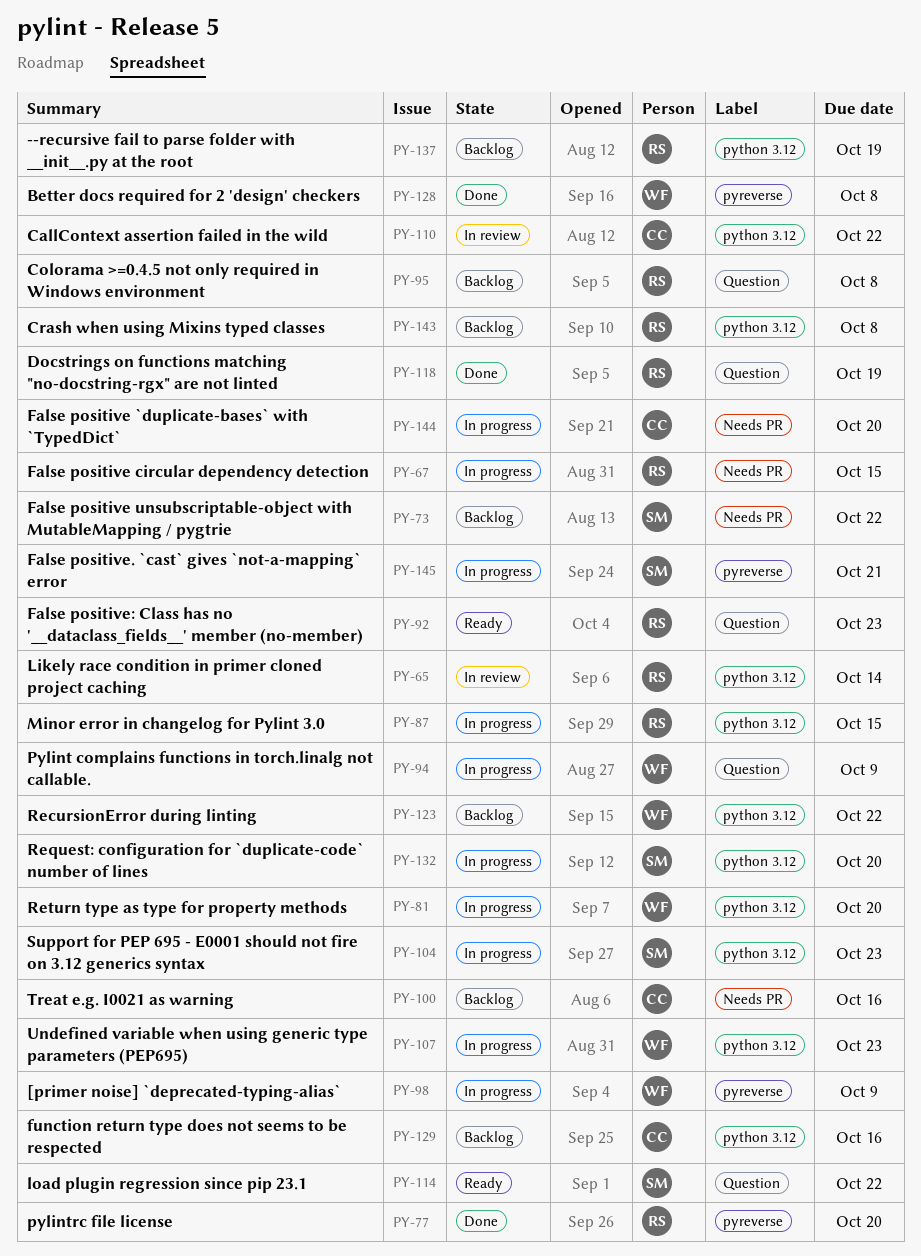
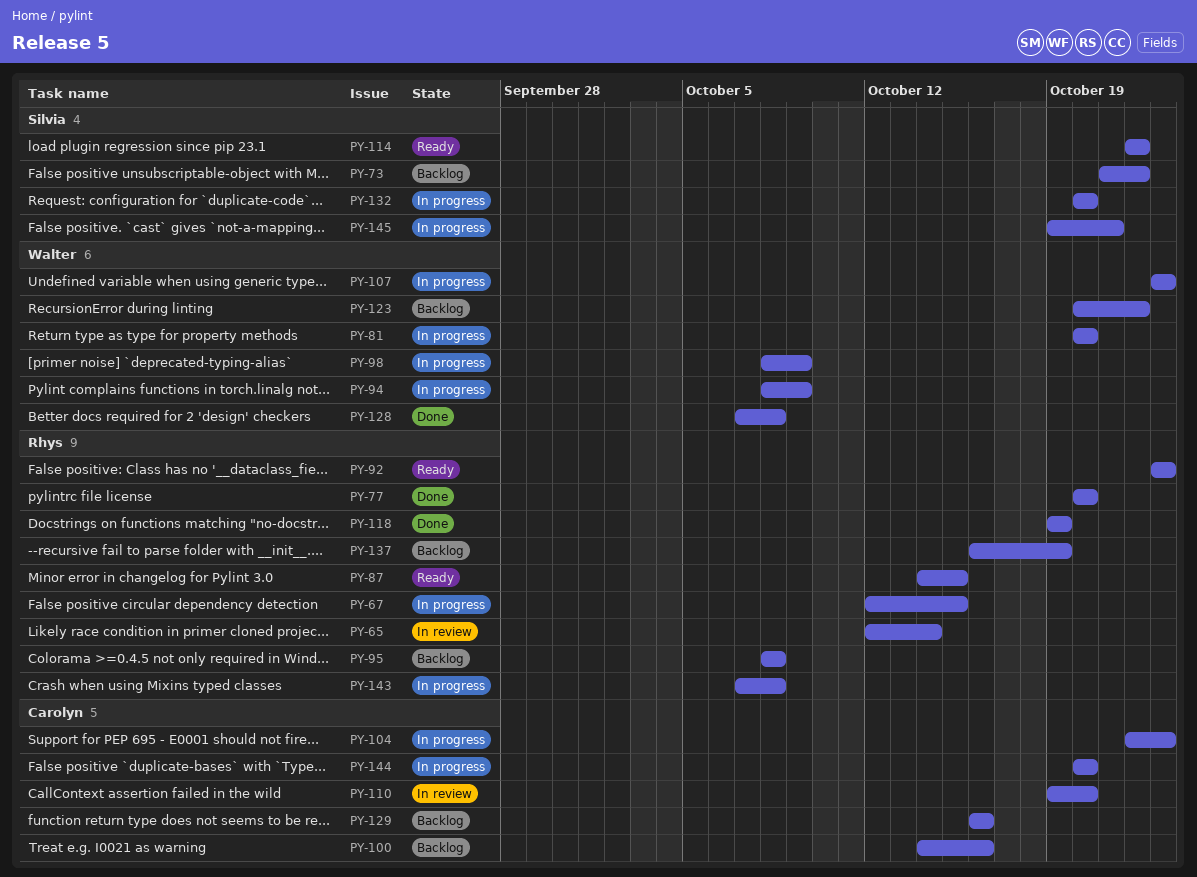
PY-87, status: In progress -> Ready
PY-104, owner: Silvia -> Carolyn
PY-110, due: Oct 22 -> Oct 20
PY-143, status: Backlog -> In progress

